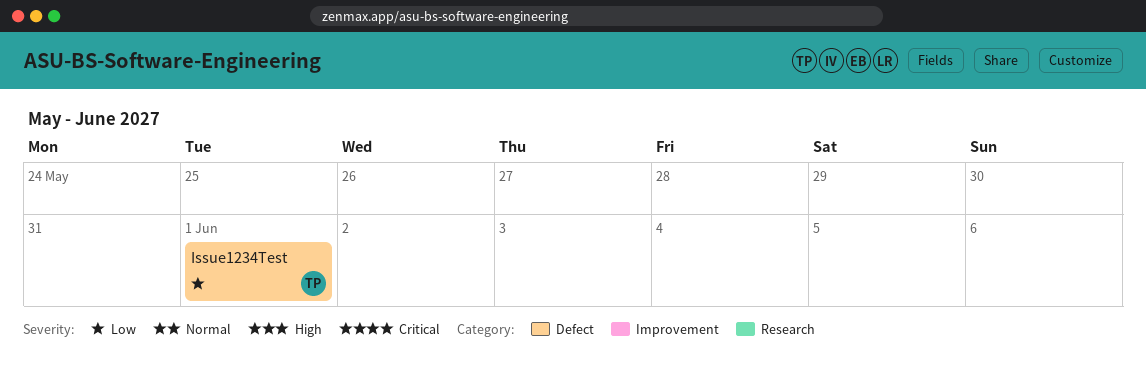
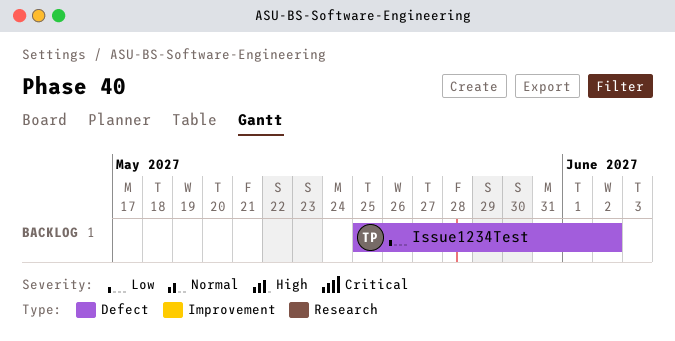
Issue1234Test, due: Jun 1 -> Jun 2

